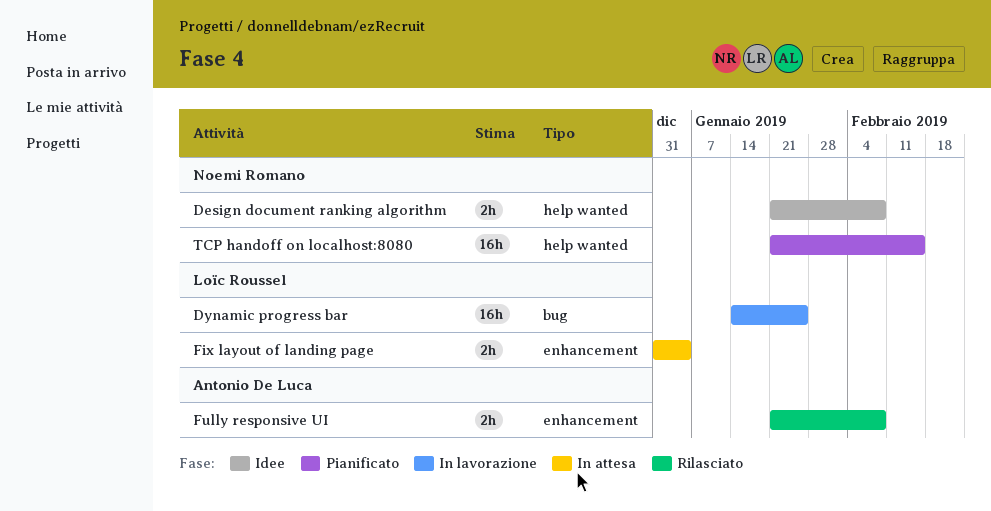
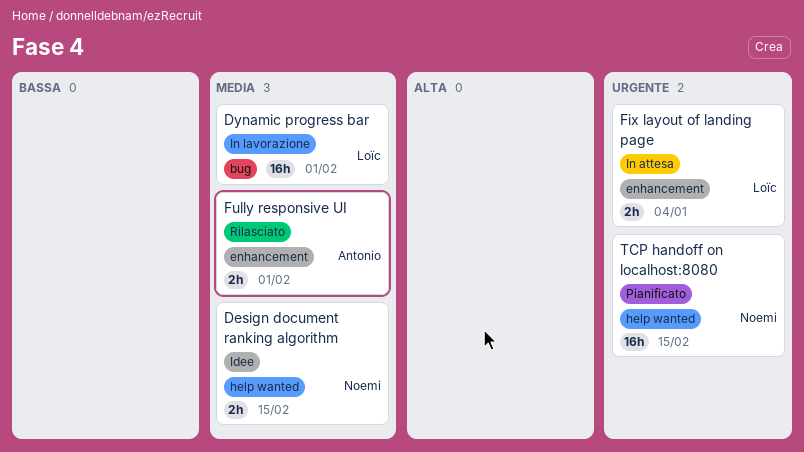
Design document ranking algorithm, due: Feb 8 -> Feb 15
Dynamic progress bar, due: Jan 25 -> Feb 1
Fully responsive UI, due: Feb 8 -> Feb 1

